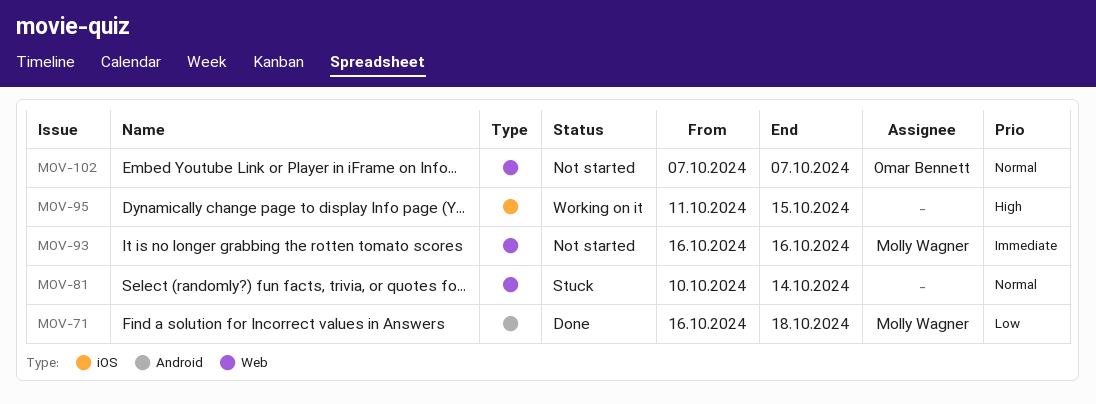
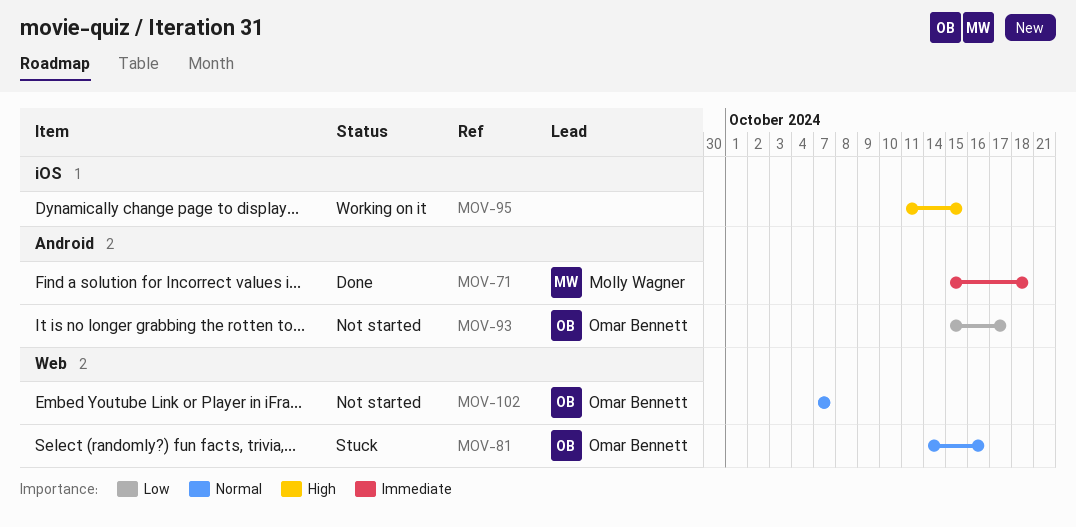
MOV-71, priority: Low -> Immediate
MOV-71, start: Oct 16 -> Oct 15
MOV-81, owner: none -> Omar Bennett
MOV-81, start: Oct 10 -> Oct 14
MOV-81, due: Oct 14 -> Oct 16
MOV-93, owner: Molly Wagner -> Omar Bennett
MOV-93, priority: Immediate -> Low
MOV-93, label: Web -> Android
MOV-93, start: Oct 16 -> Oct 15
MOV-93, due: Oct 16 -> Oct 17

